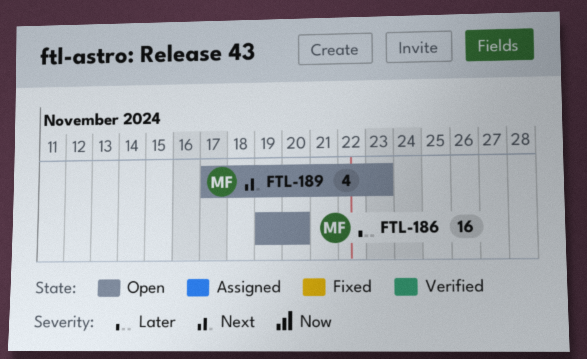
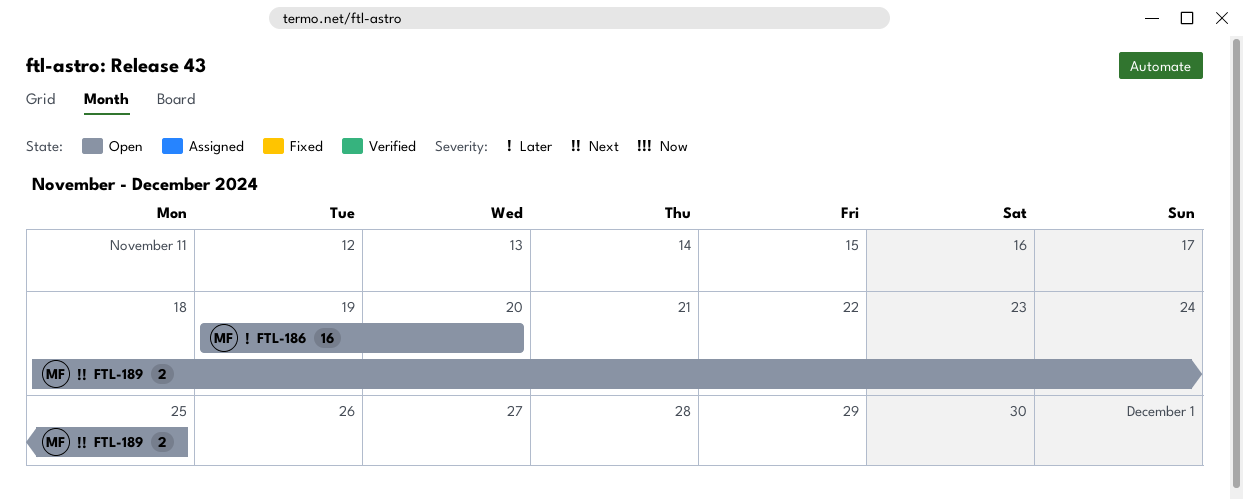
FTL-189, estimate: 4 -> 2
FTL-189, start: Nov 17 -> Nov 18
FTL-189, due: Nov 23 -> Nov 25

